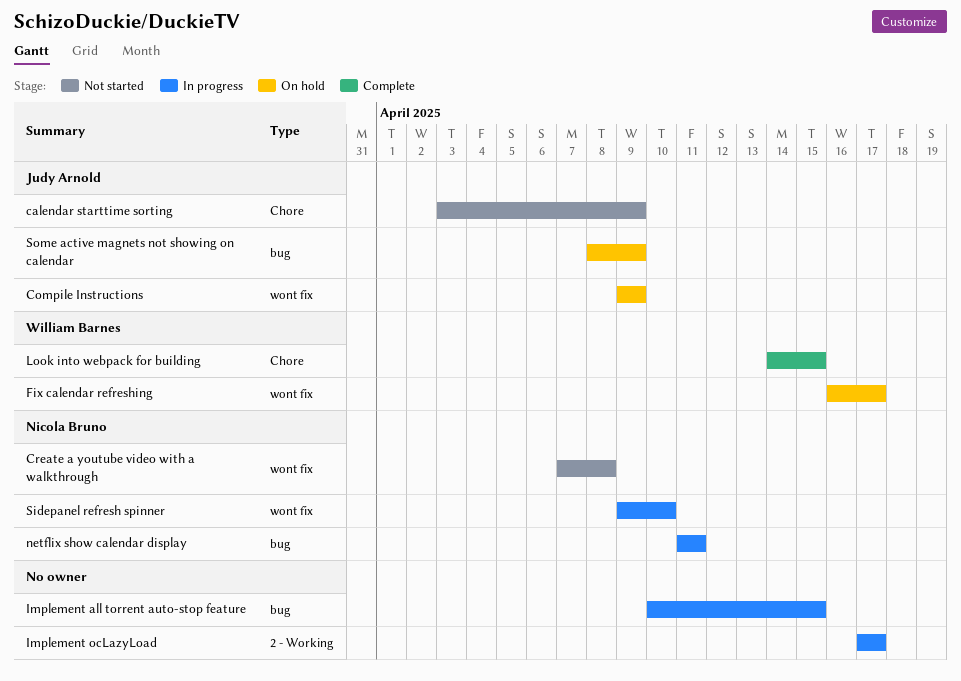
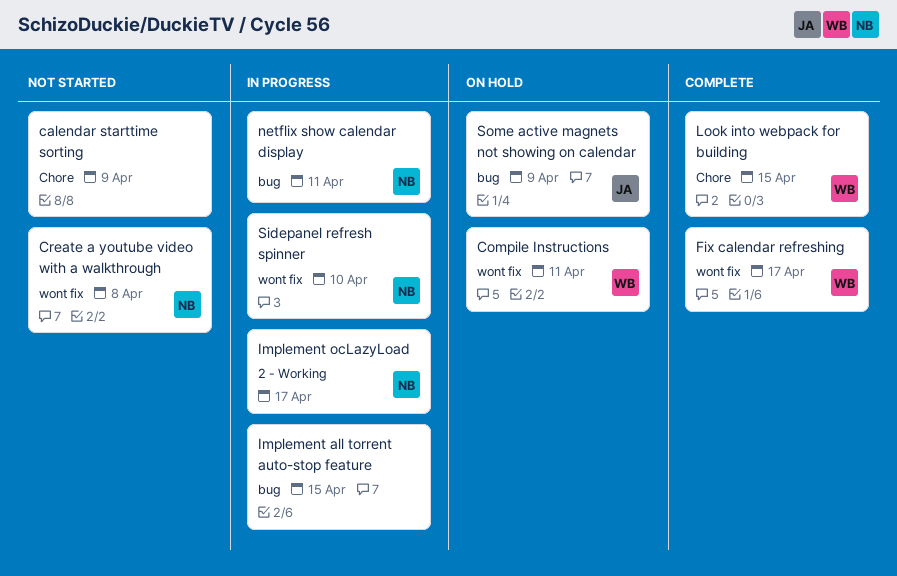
calendar starttime sorting, owner: Judy Arnold -> none
Compile Instructions, owner: Judy Arnold -> William Barnes
Compile Instructions, due: Apr 9 -> Apr 11
Fix calendar refreshing, status: On hold -> Complete
Implement ocLazyLoad, owner: none -> Nicola Bruno

